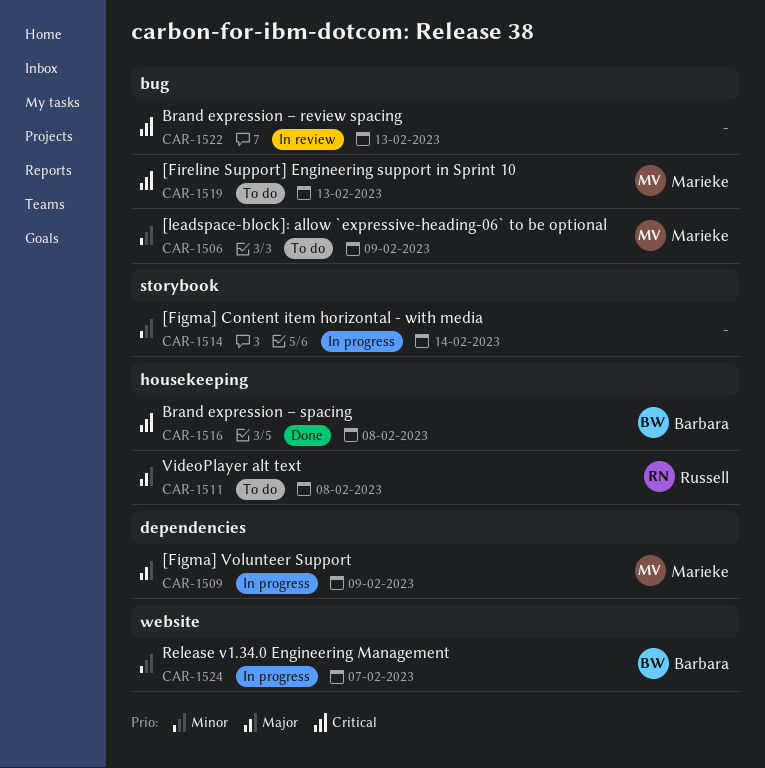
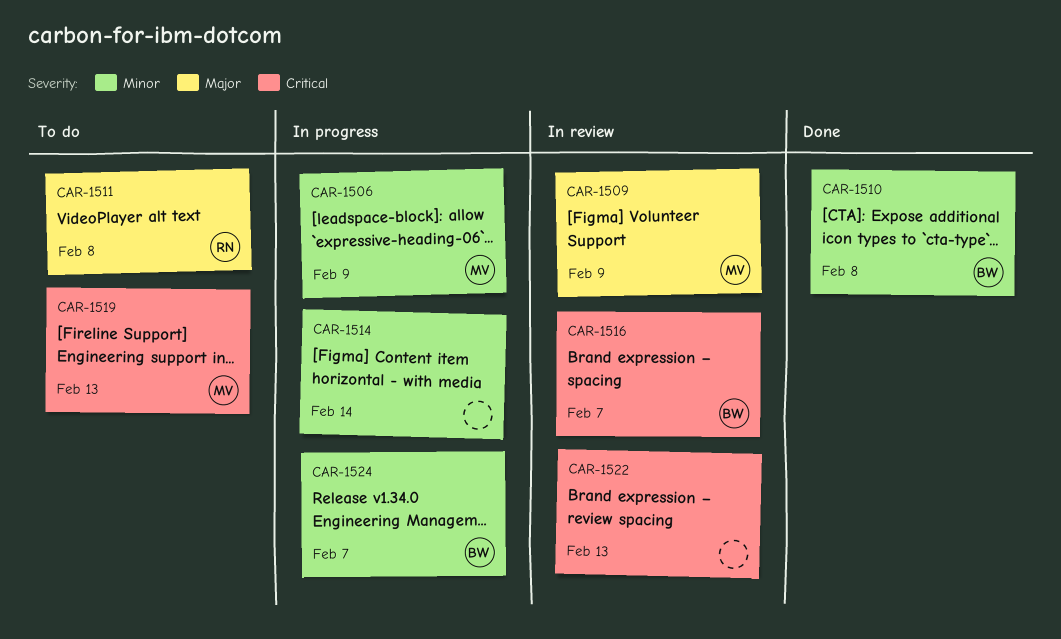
CAR-1506, status: To do -> In progress
CAR-1509, status: In progress -> In review
CAR-1510: none -> present
CAR-1516, status: Done -> In review
CAR-1516, due: Feb 8 -> Feb 7

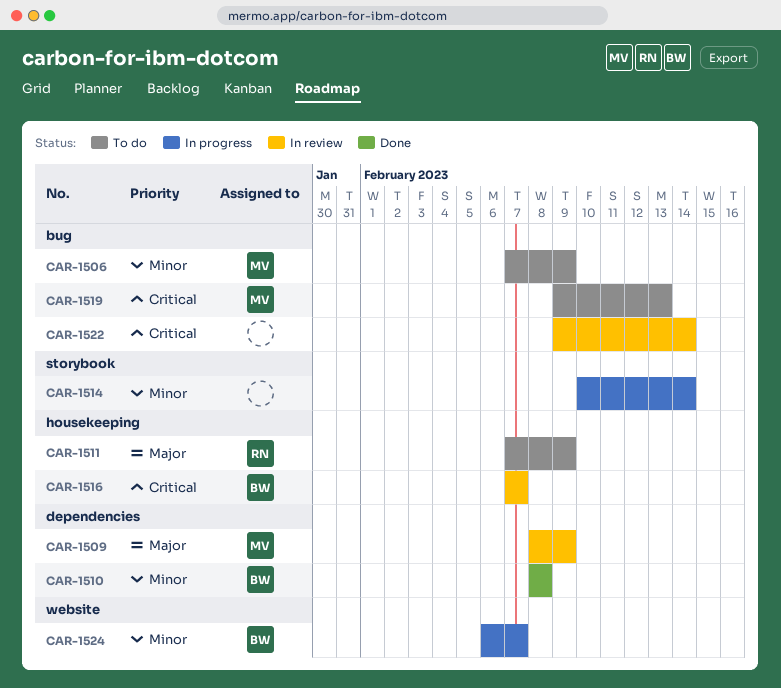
CAR-1506, status: In progress -> To do
CAR-1511, due: Feb 8 -> Feb 9
CAR-1522, due: Feb 13 -> Feb 14

